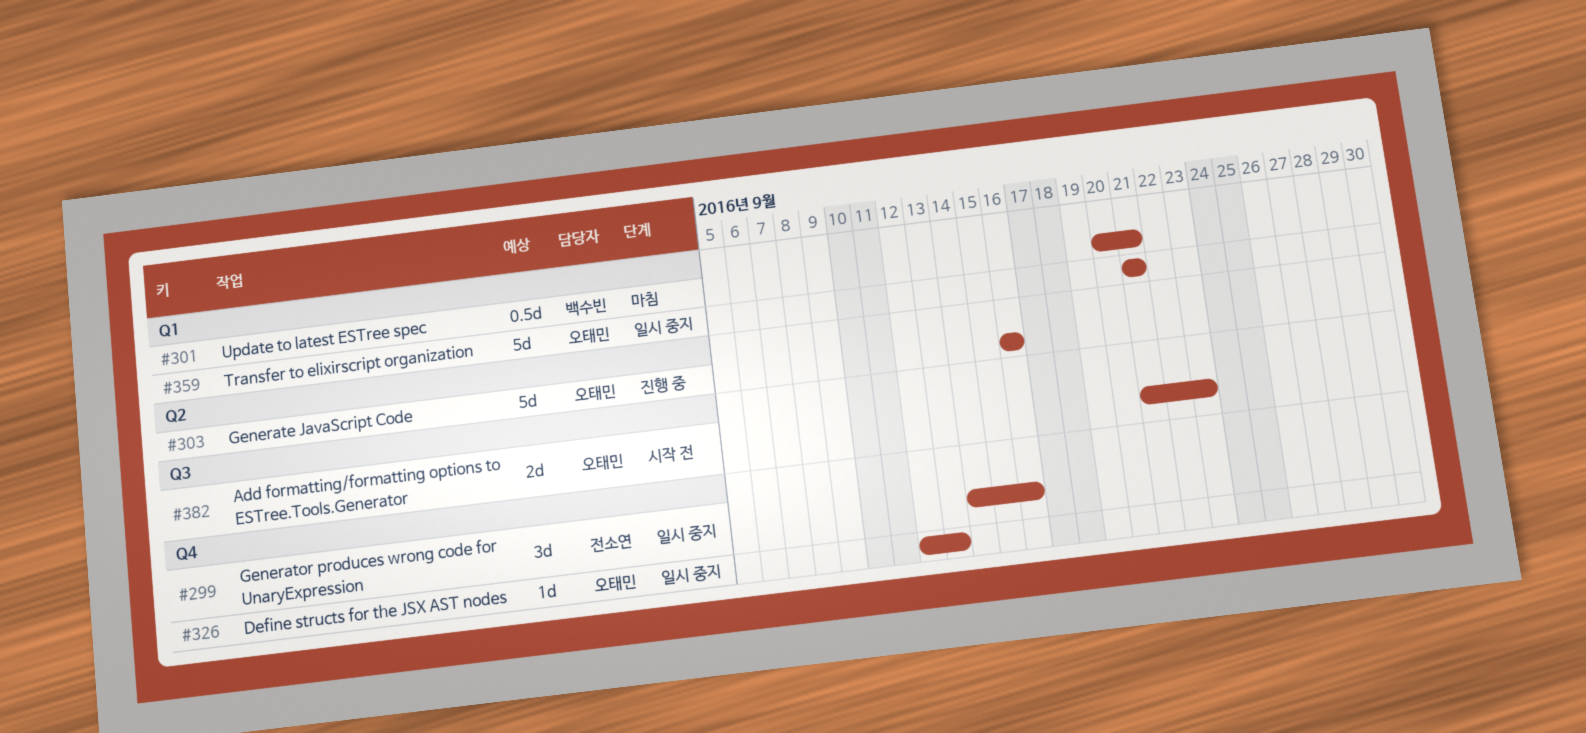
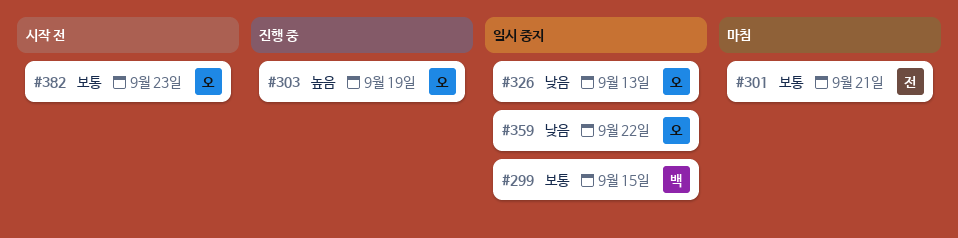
#299, owner: 전소연 -> 백수빈
#299, due: Sep 16 -> Sep 15
#301, owner: 백수빈 -> 전소연
#303, due: Sep 16 -> Sep 19
#359, due: Sep 21 -> Sep 22

